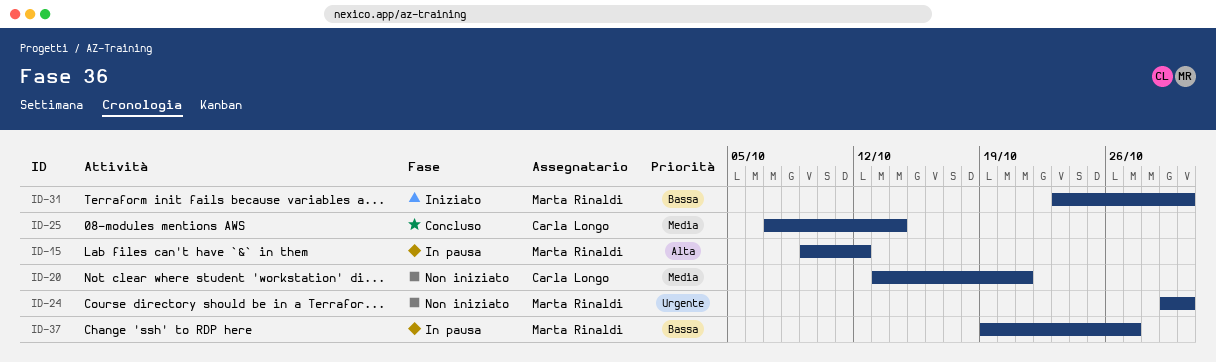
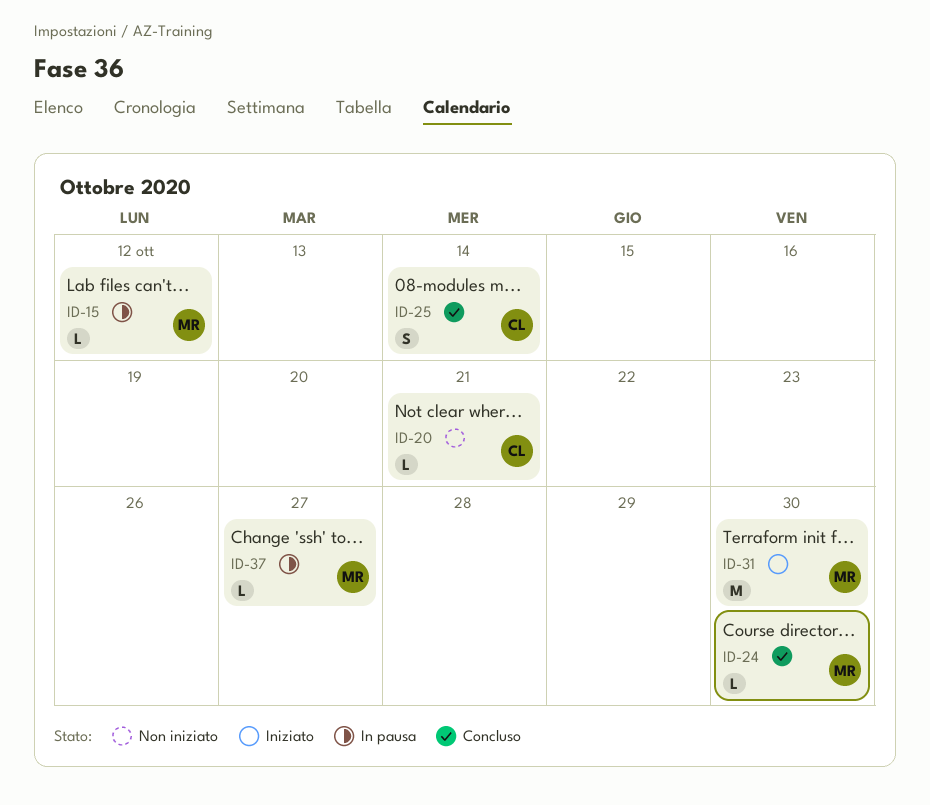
ID-24, status: Non iniziato -> Concluso

